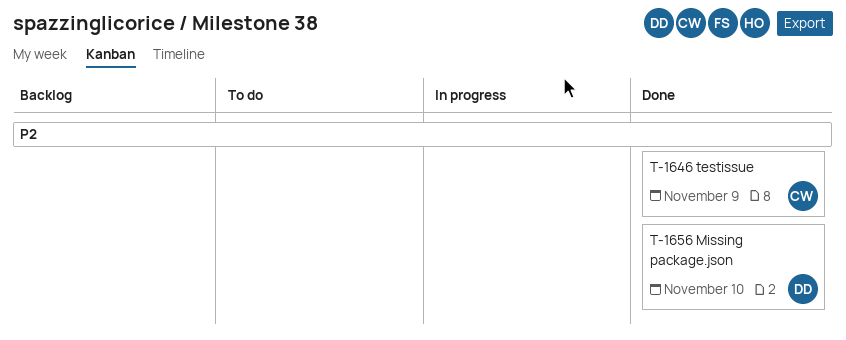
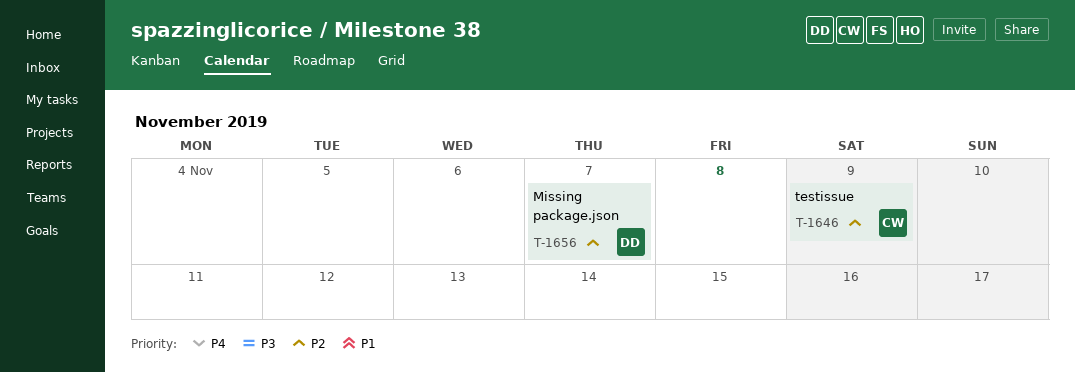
T-1656, due: Nov 10 -> Nov 7

